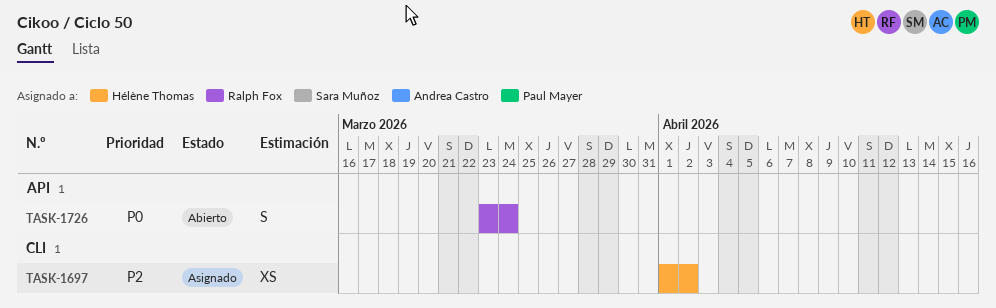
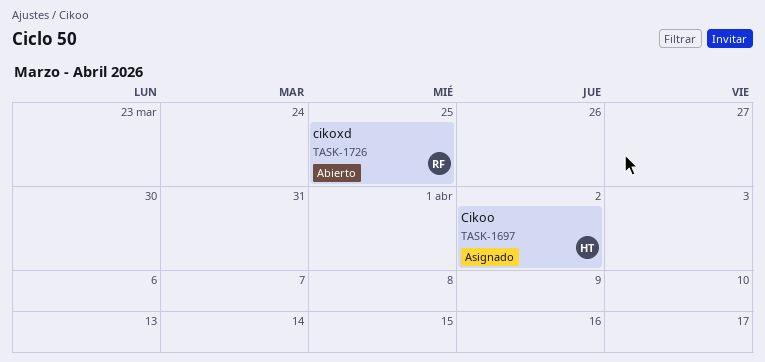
TASK-1726, due: Mar 24 -> Mar 25

